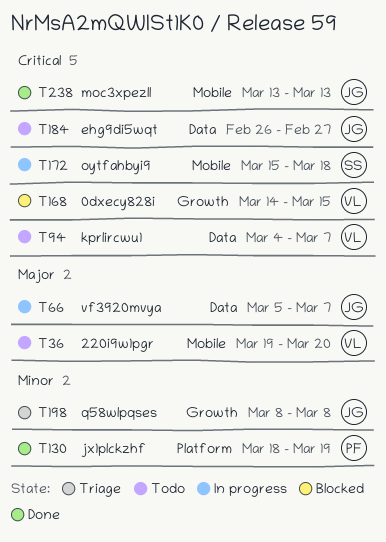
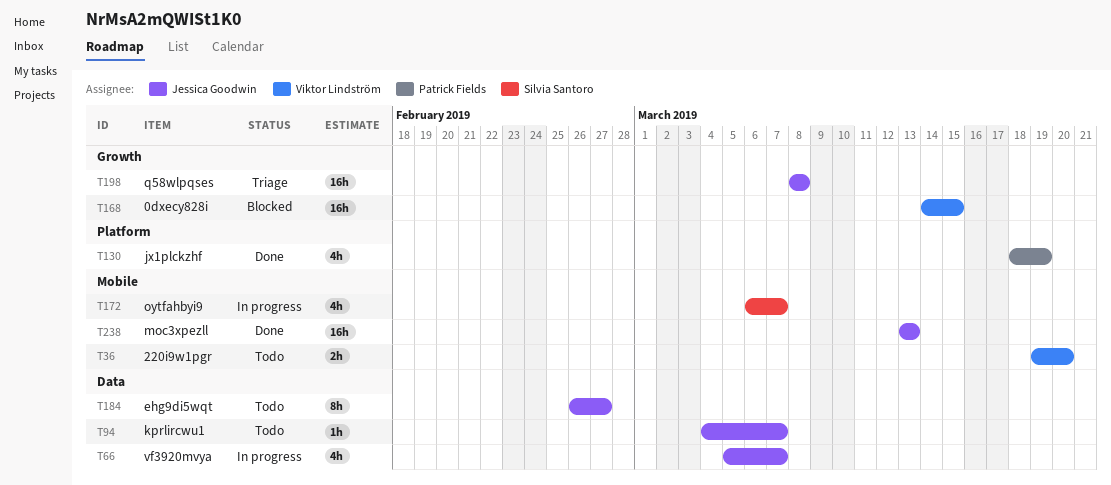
T94, owner: Viktor Lindström -> Jessica Goodwin
T172, start: Mar 15 -> Mar 6
T172, due: Mar 18 -> Mar 7

